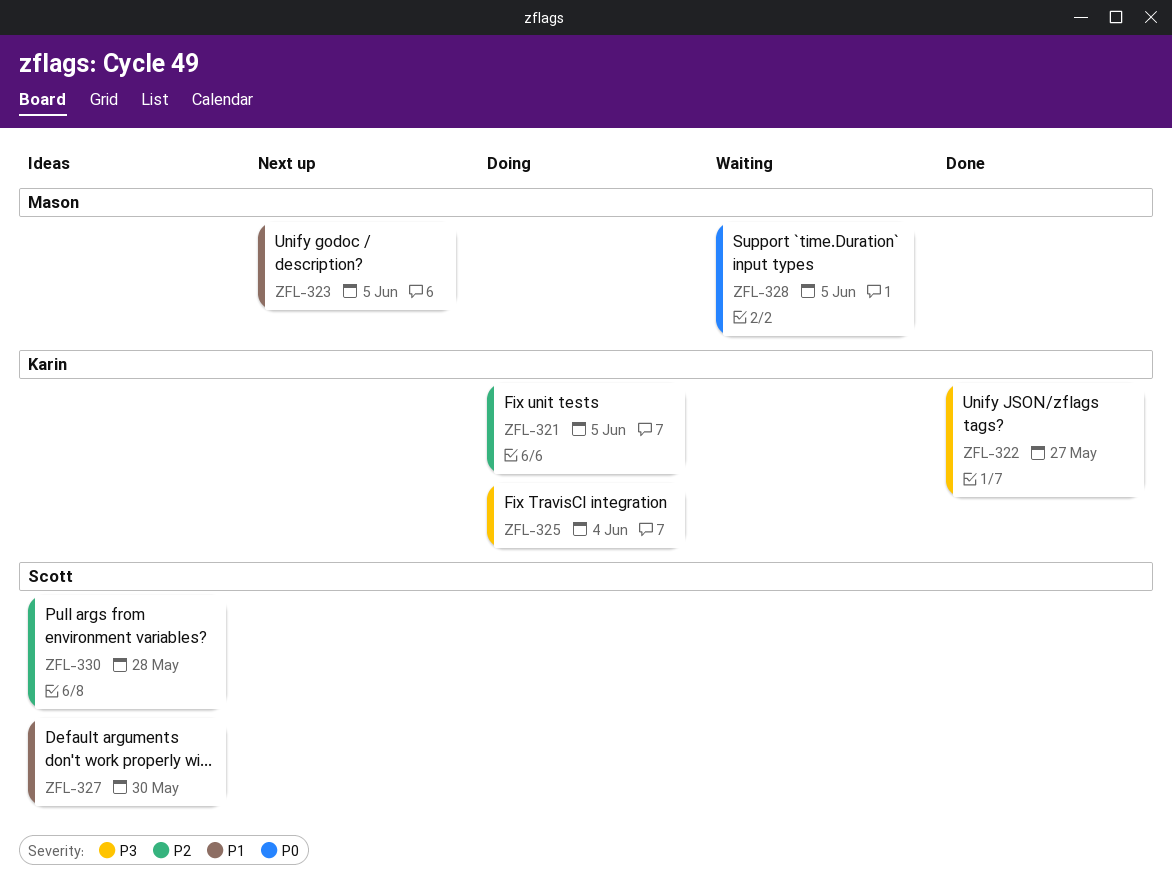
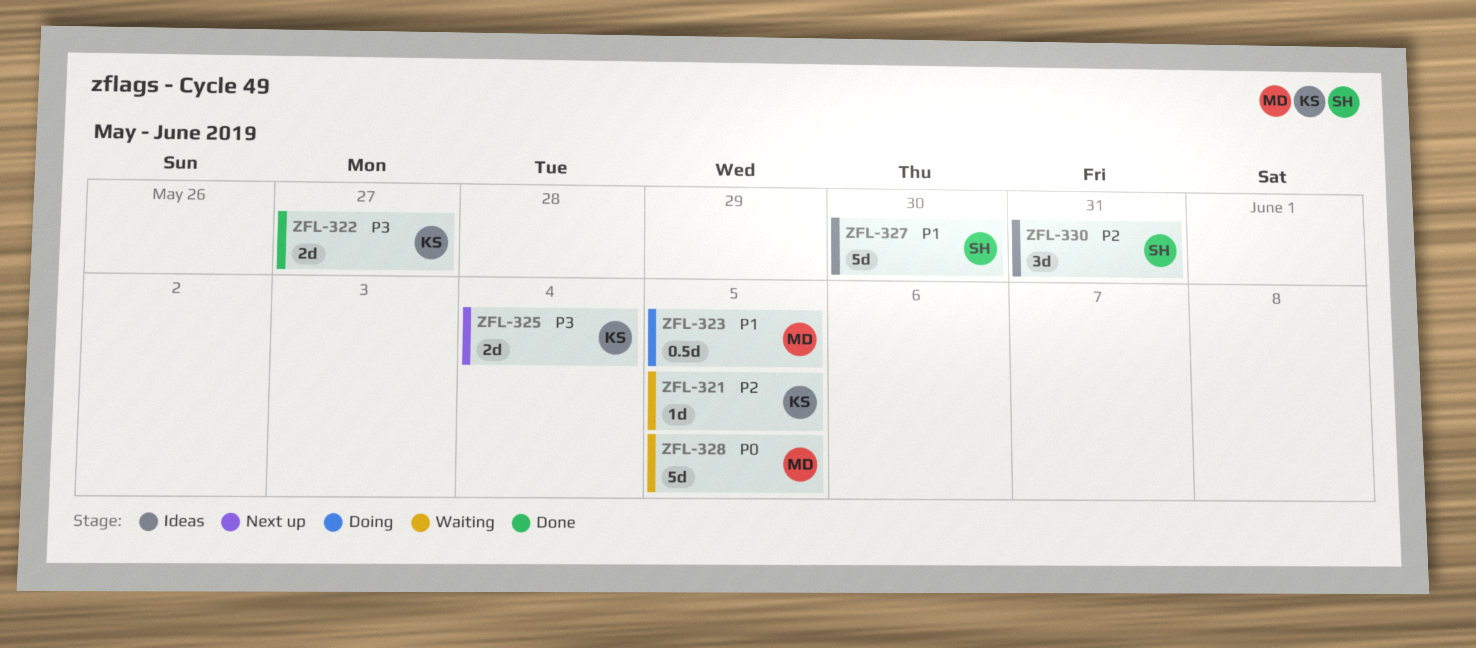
ZFL-321, status: Doing -> Waiting
ZFL-323, status: Next up -> Doing
ZFL-325, status: Doing -> Next up
ZFL-330, due: May 28 -> May 31

